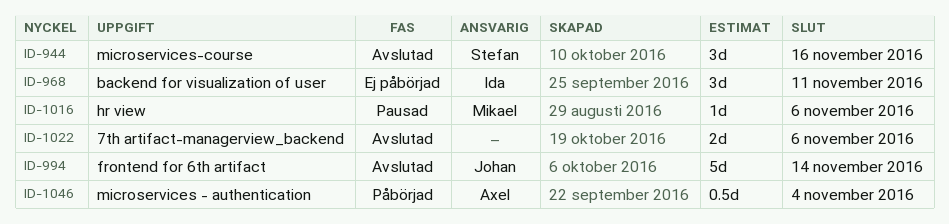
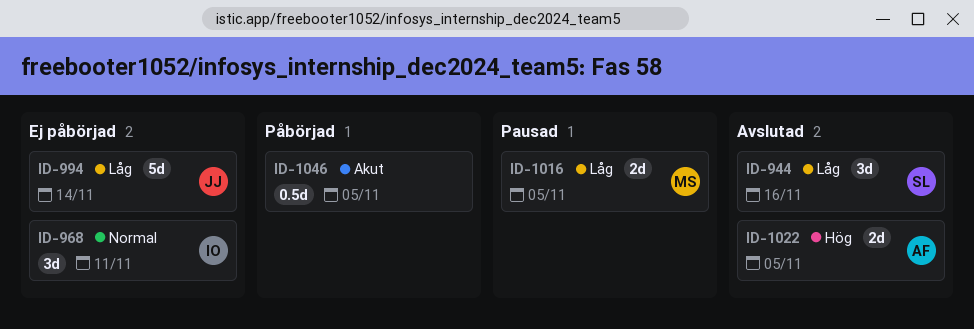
ID-994, status: Avslutad -> Ej påbörjad
ID-1016, estimate: 1d -> 2d
ID-1016, due: Nov 6 -> Nov 5
ID-1022, owner: none -> Axel
ID-1022, due: Nov 6 -> Nov 5
ID-1046, owner: Axel -> none
ID-1046, due: Nov 4 -> Nov 5

